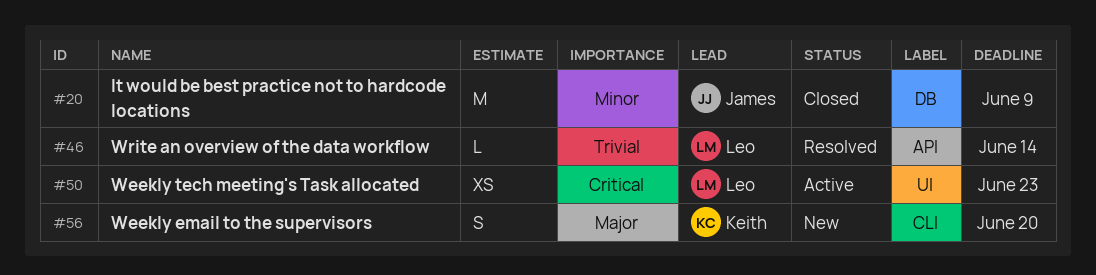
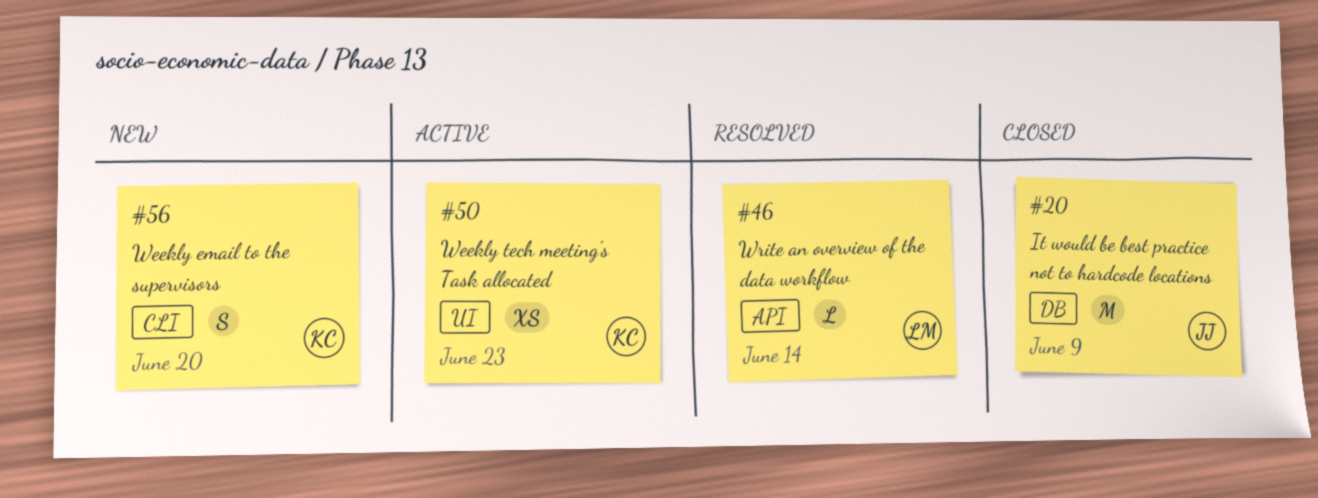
#50, owner: Leo -> Keith

